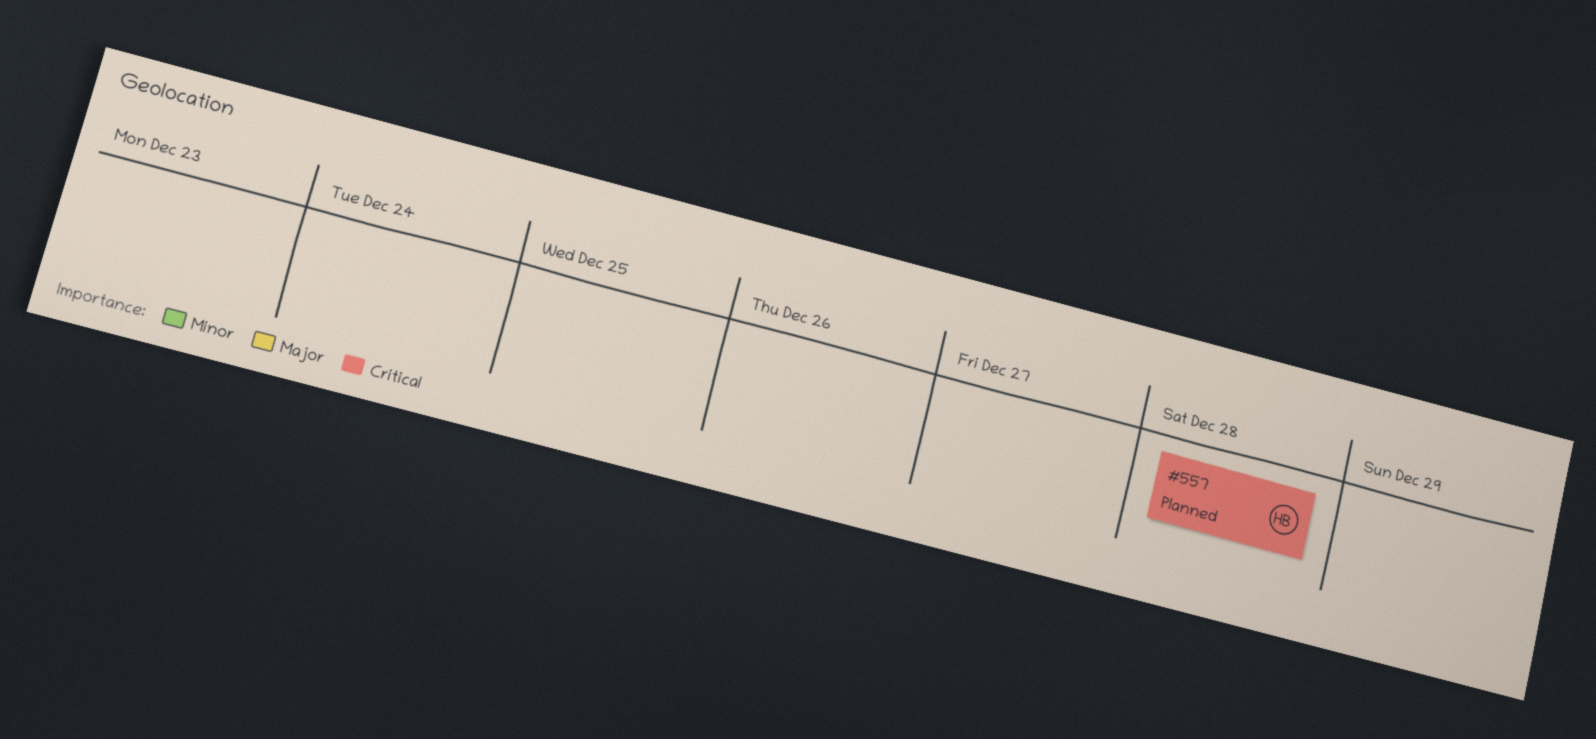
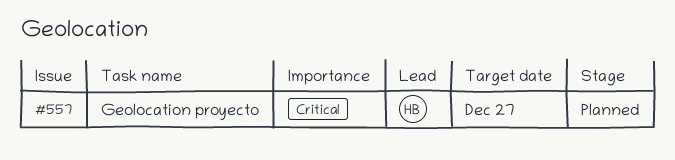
#557, due: Dec 28 -> Dec 27

